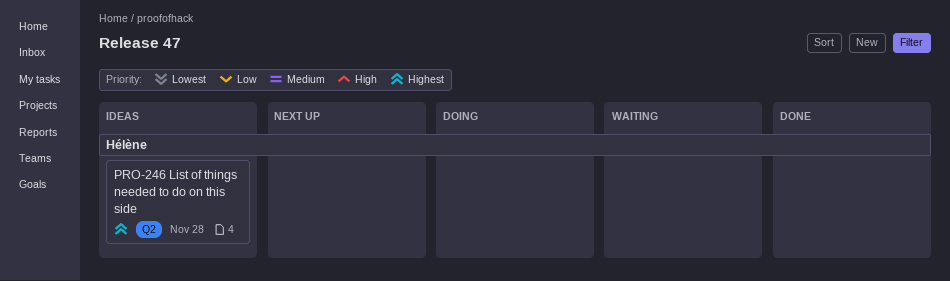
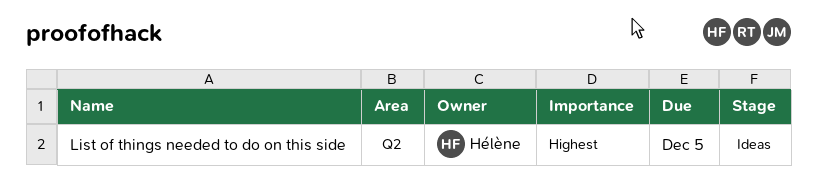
List of things needed to do on this side, due: Nov 28 -> Dec 5

